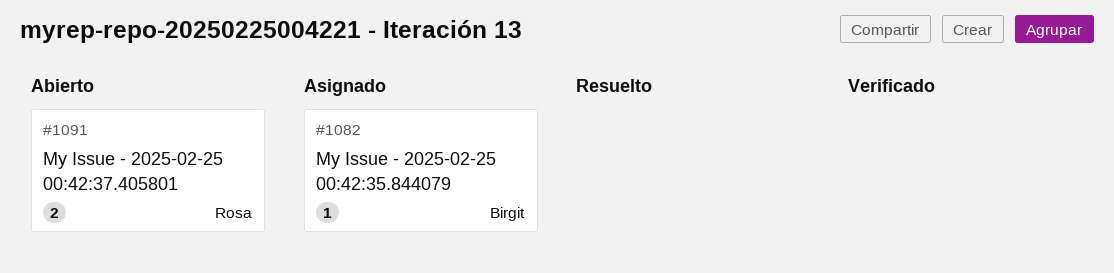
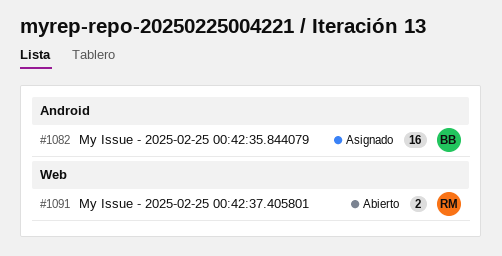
#1082, estimate: 1 -> 16

